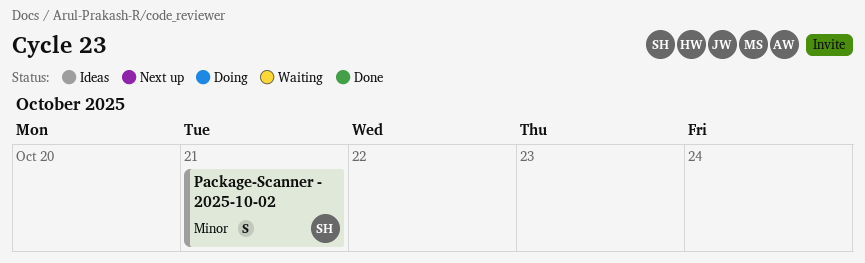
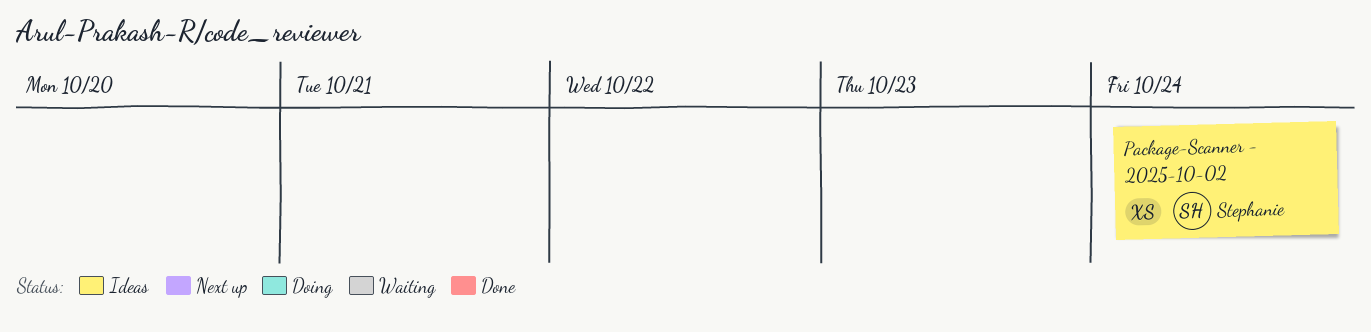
Package-Scanner - 2025-10-02, estimate: S -> XS
Package-Scanner - 2025-10-02, due: Oct 21 -> Oct 24

